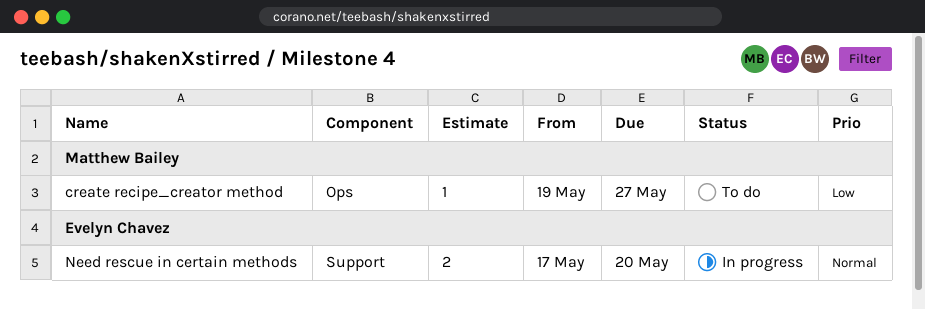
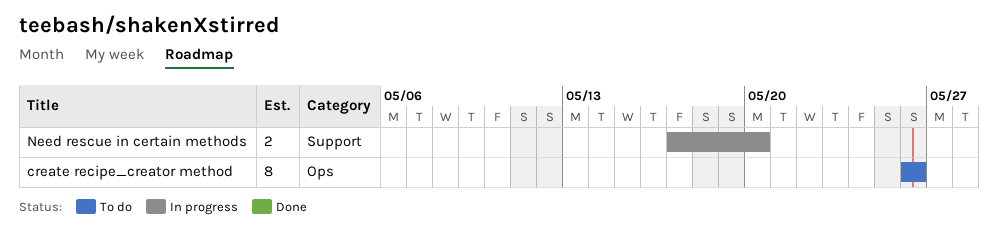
create recipe_creator method, estimate: 1 -> 8
create recipe_creator method, start: May 19 -> May 26
create recipe_creator method, due: May 27 -> May 26

